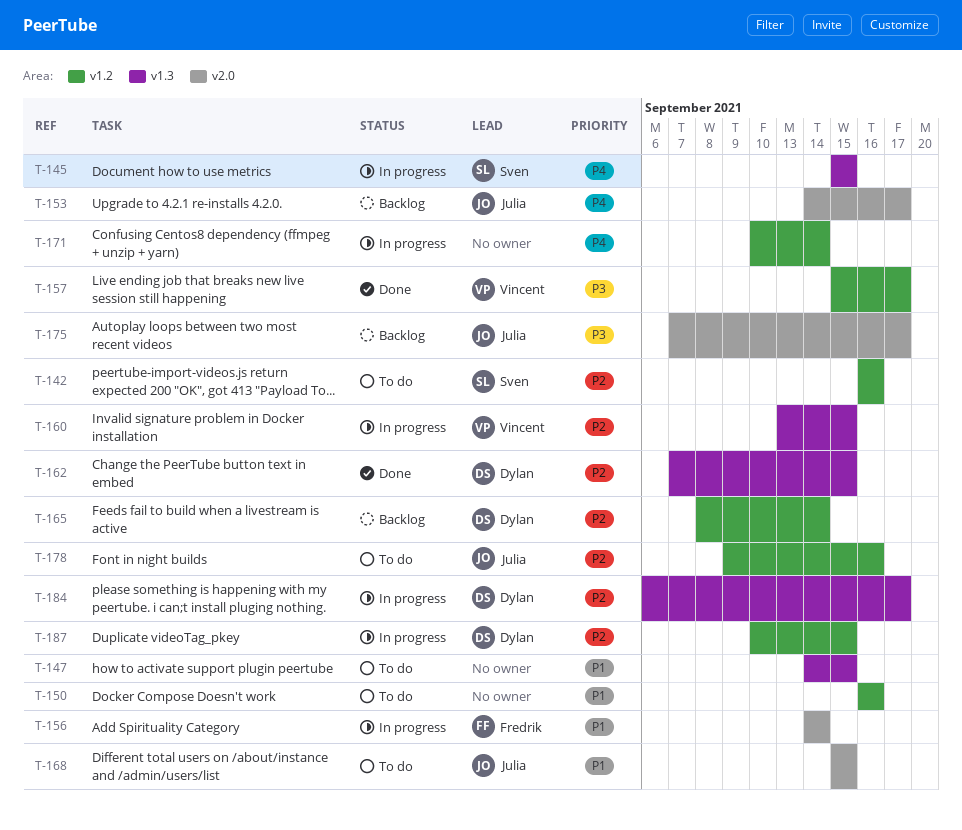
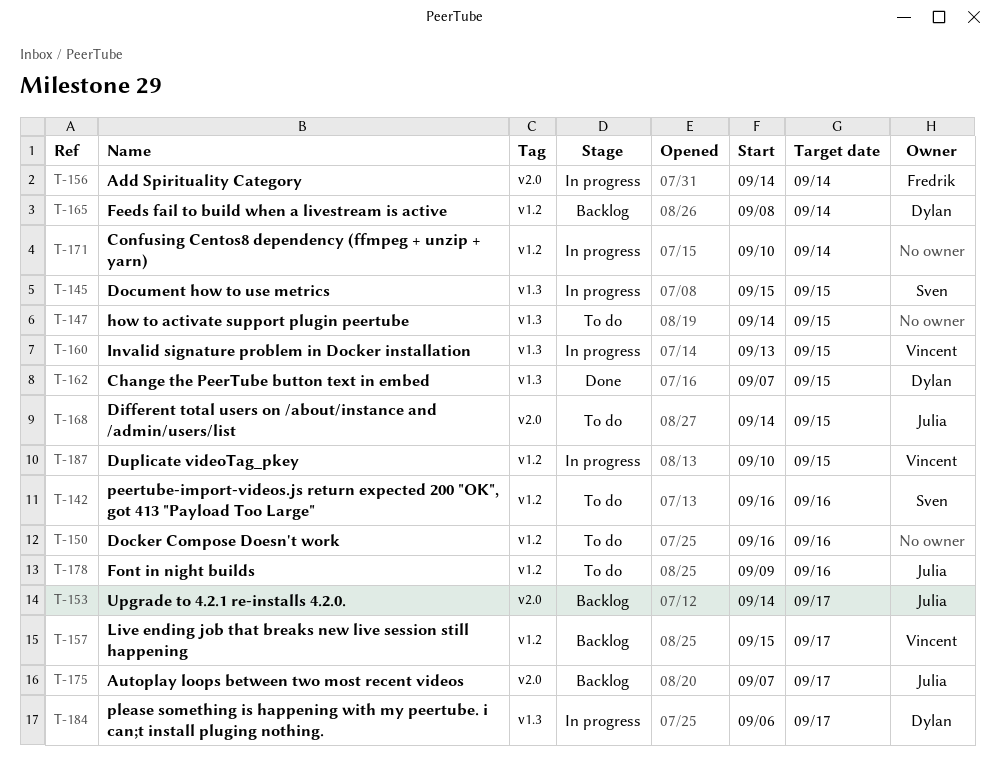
T-157, status: Done -> Backlog
T-168, start: Sep 15 -> Sep 14
T-187, owner: Dylan -> Vincent

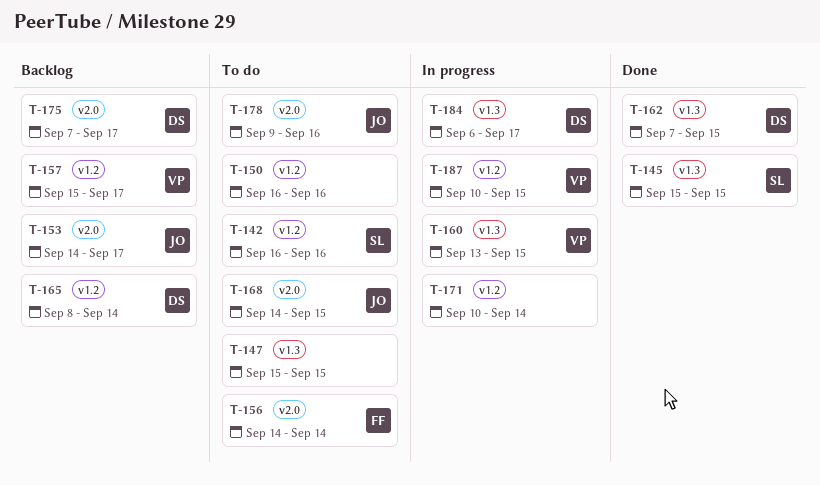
T-145, status: In progress -> Done
T-147, start: Sep 14 -> Sep 15
T-156, status: In progress -> To do
T-175, owner: Julia -> Dylan
T-178, label: v1.2 -> v2.0

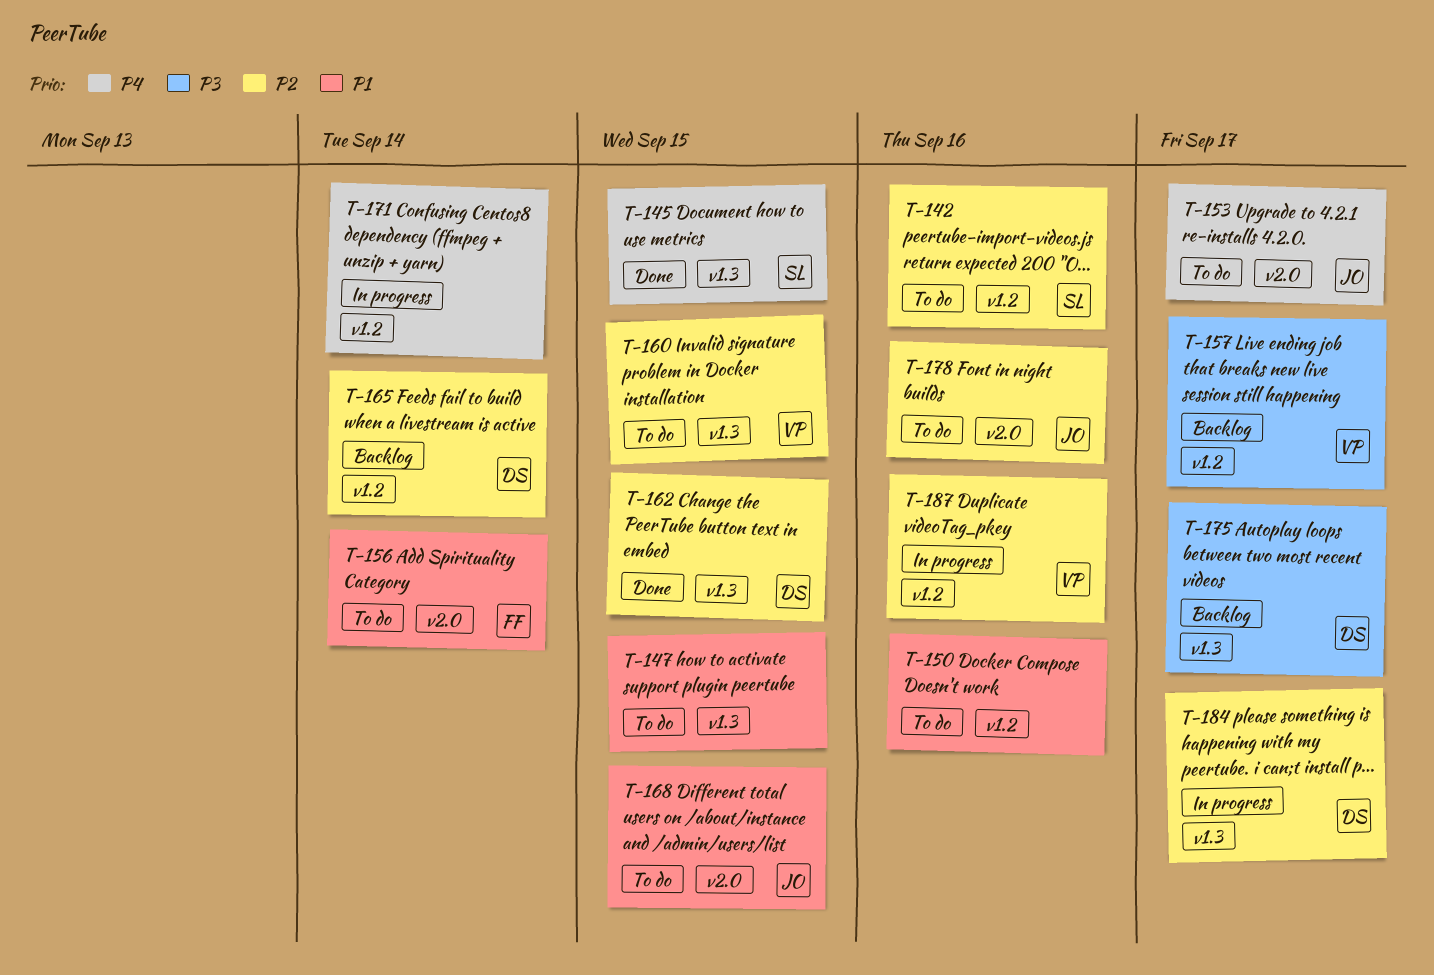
T-153, status: Backlog -> To do
T-160, status: In progress -> To do
T-175, label: v2.0 -> v1.3
T-187, due: Sep 15 -> Sep 16

